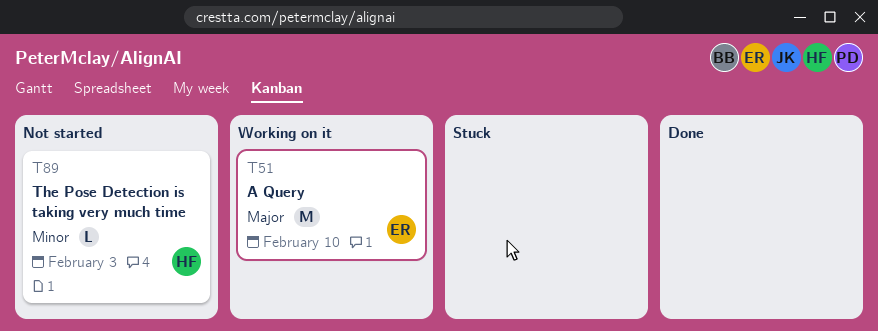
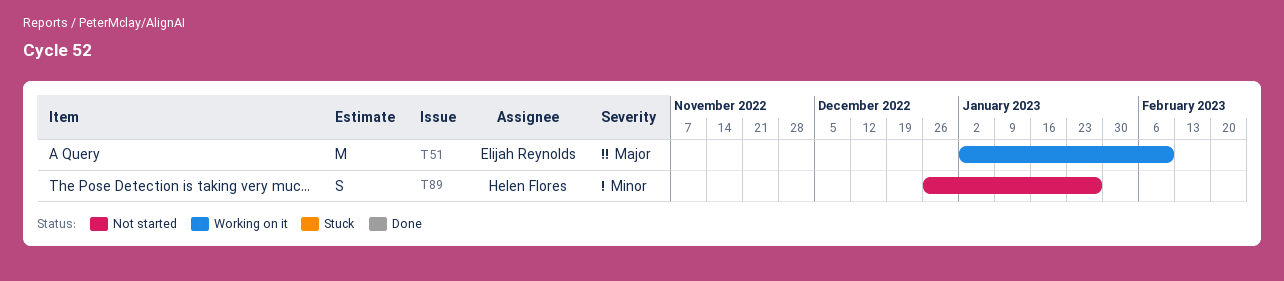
T89, estimate: L -> S
T89, due: Feb 3 -> Jan 27

